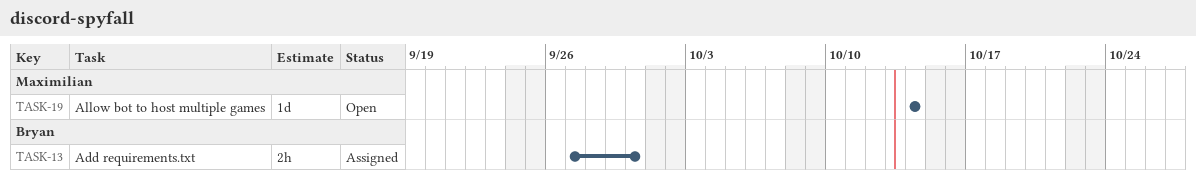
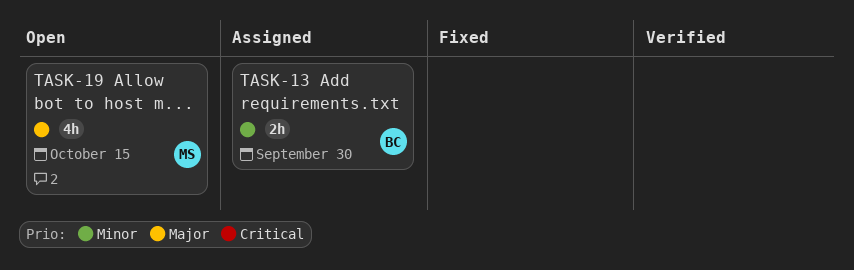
TASK-19, estimate: 1d -> 4h
TASK-19, due: Oct 14 -> Oct 15

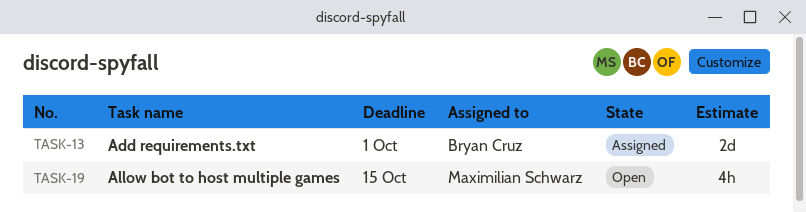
TASK-13, estimate: 2h -> 2d
TASK-13, due: Sep 30 -> Oct 1

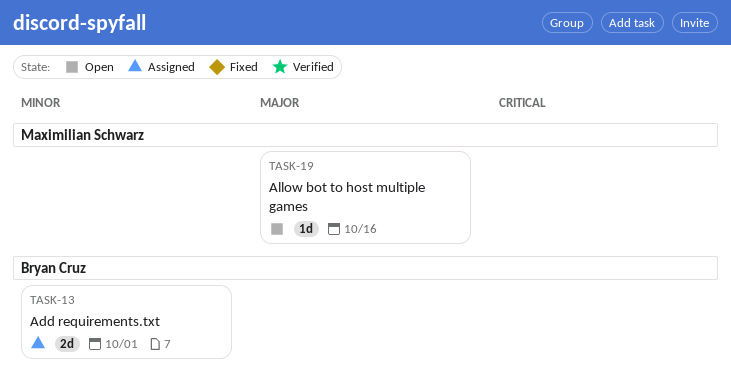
TASK-19, estimate: 4h -> 1d
TASK-19, due: Oct 15 -> Oct 16

